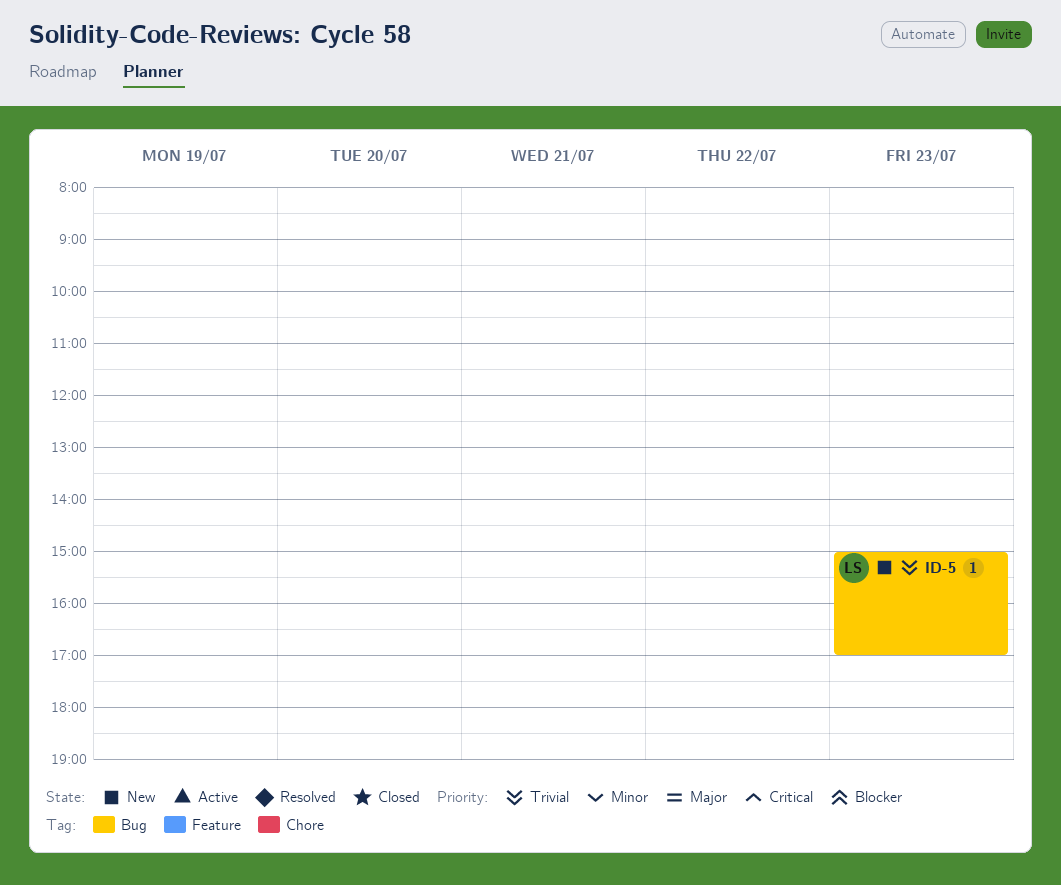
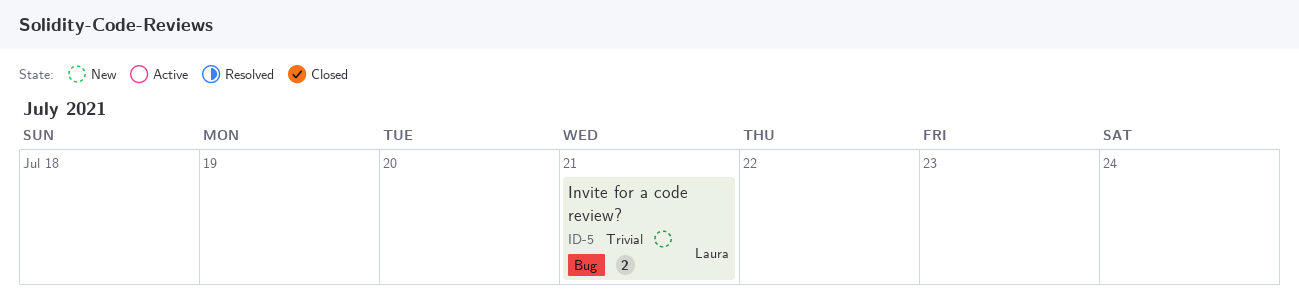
ID-5, estimate: 1 -> 2
ID-5, day: Jul 23 -> Jul 21

